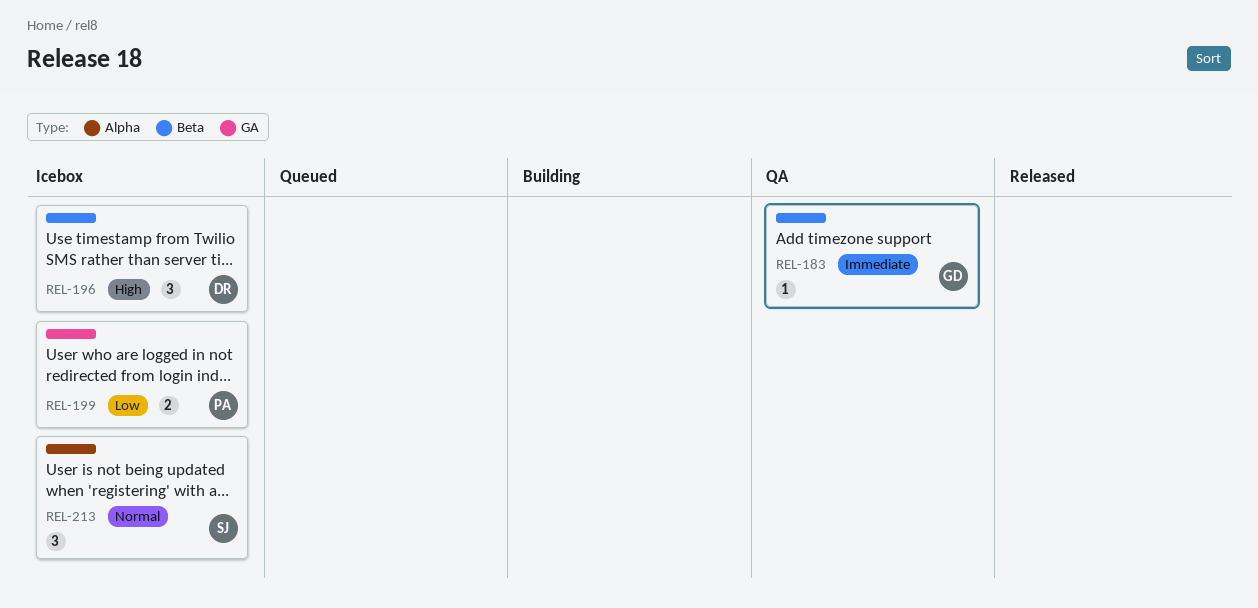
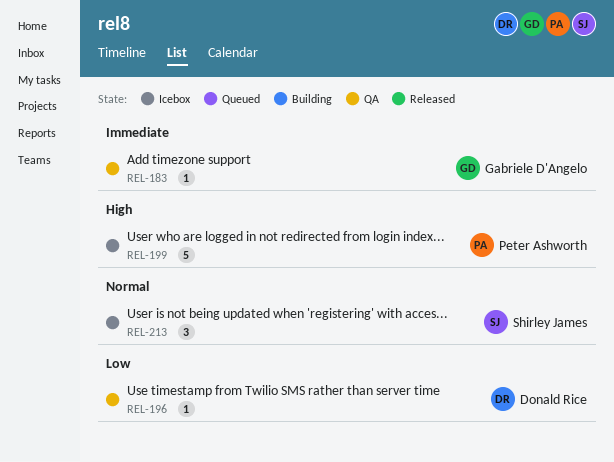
REL-196, status: Icebox -> QA
REL-196, priority: High -> Low
REL-196, estimate: 3 -> 1
REL-199, priority: Low -> High
REL-199, estimate: 2 -> 5

